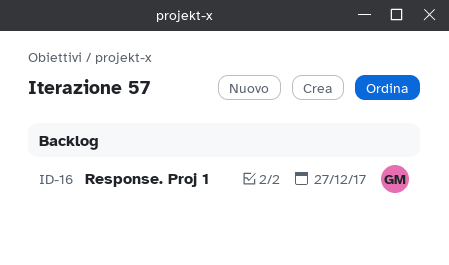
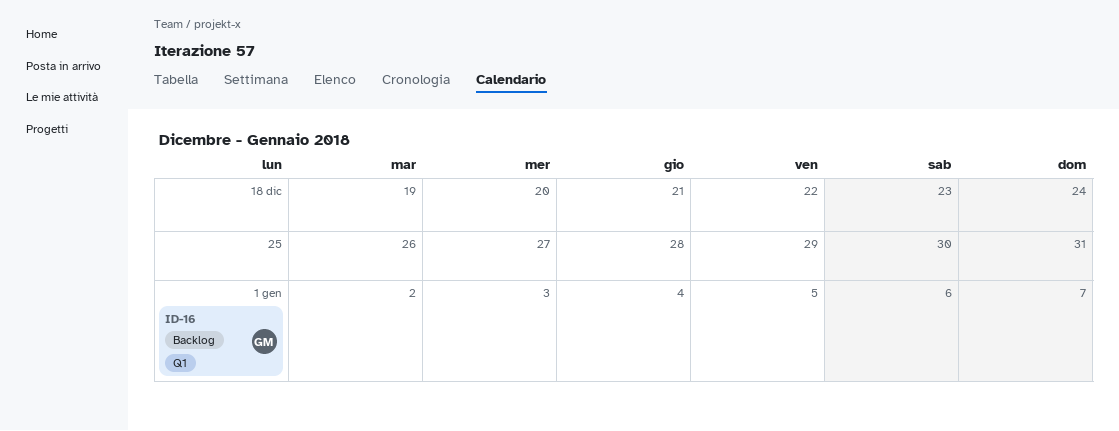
ID-16, due: Dec 27 -> Jan 1

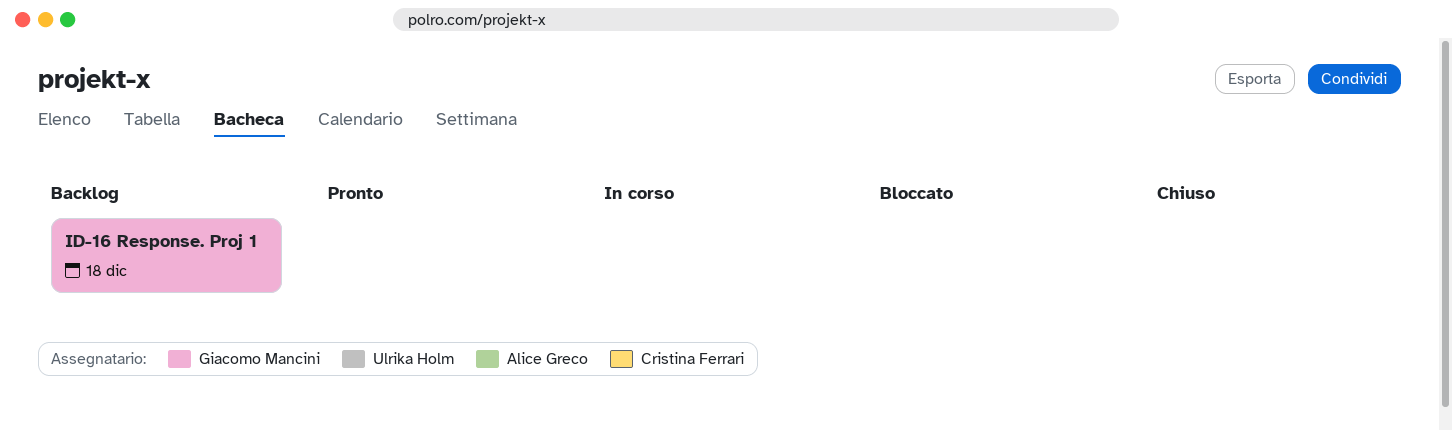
ID-16, due: Jan 1 -> Dec 18

